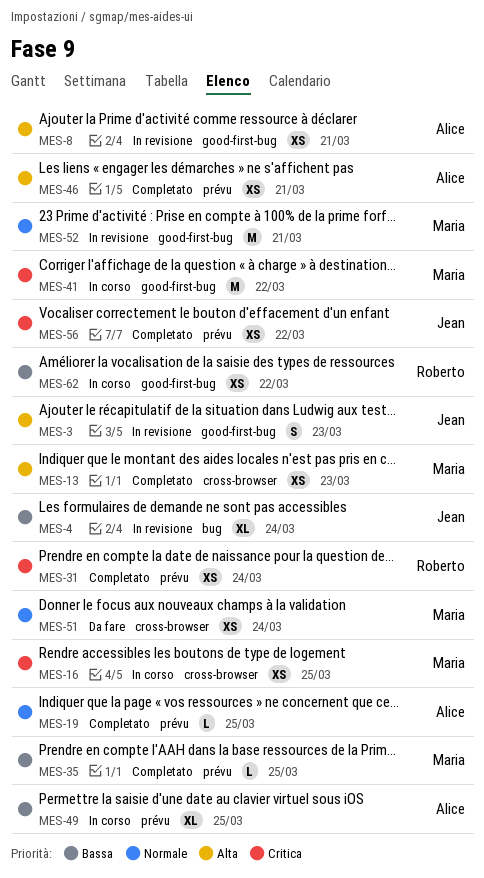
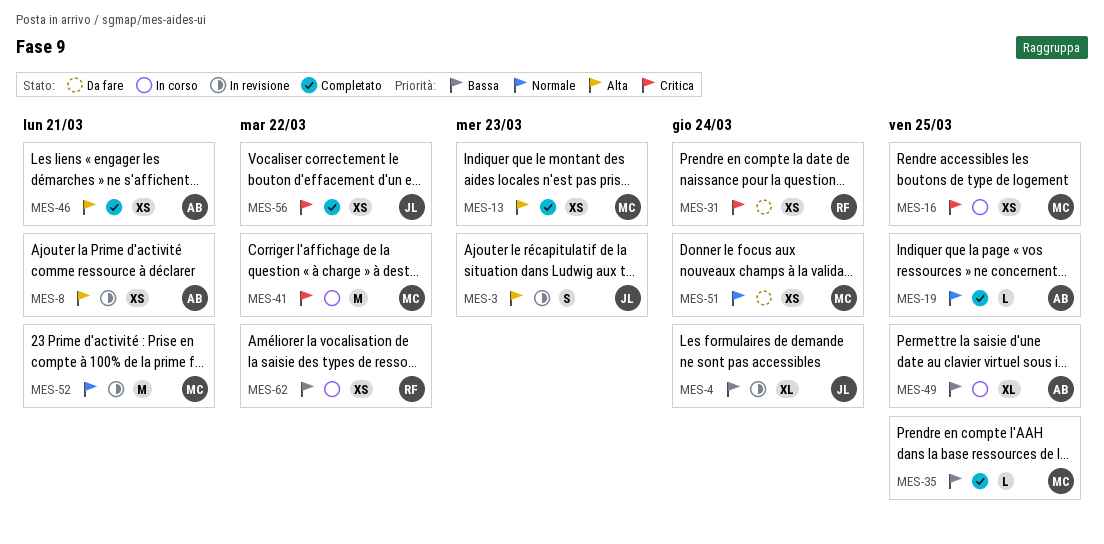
MES-31, status: Completato -> Da fare

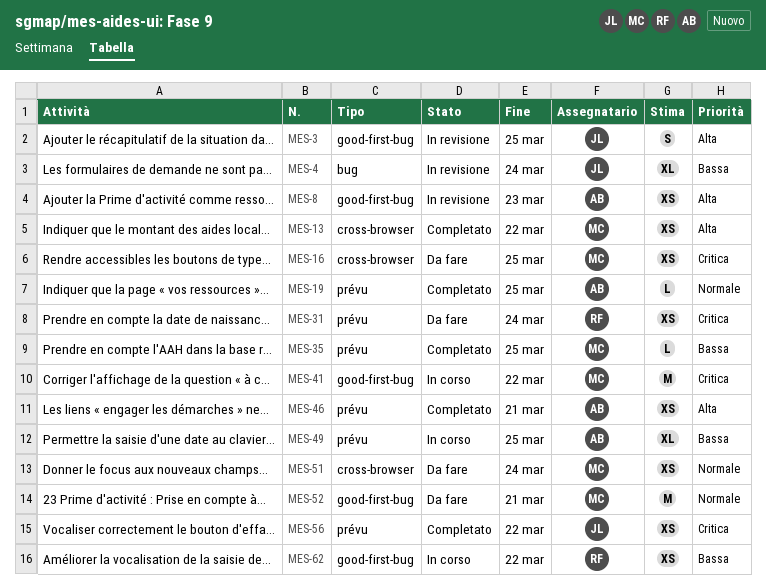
MES-3, due: Mar 23 -> Mar 25
MES-8, due: Mar 21 -> Mar 23
MES-13, due: Mar 23 -> Mar 22
MES-16, status: In corso -> Da fare
MES-52, status: In revisione -> Da fare

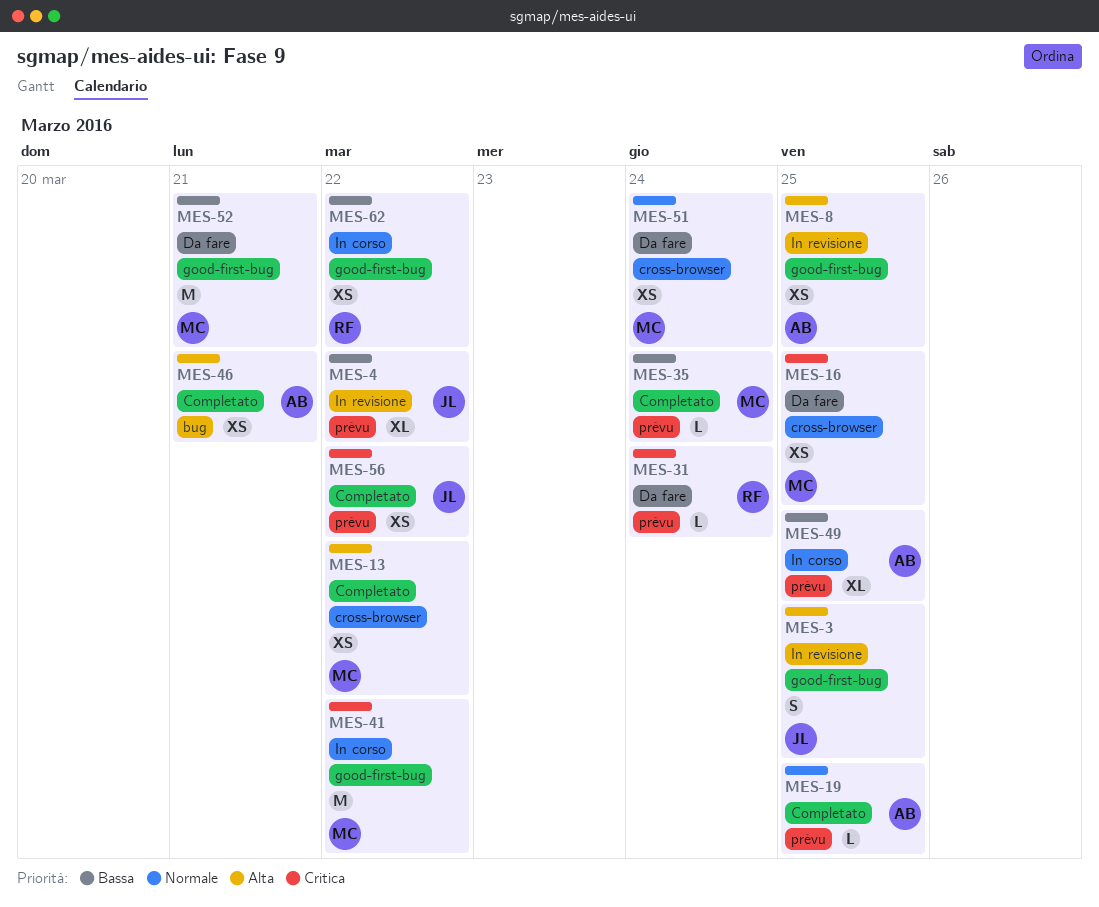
MES-4, label: bug -> prévu
MES-4, due: Mar 24 -> Mar 22
MES-8, due: Mar 23 -> Mar 25
MES-31, estimate: XS -> L
MES-35, due: Mar 25 -> Mar 24
MES-46, label: prévu -> bug
MES-52, priority: Normale -> Bassa

